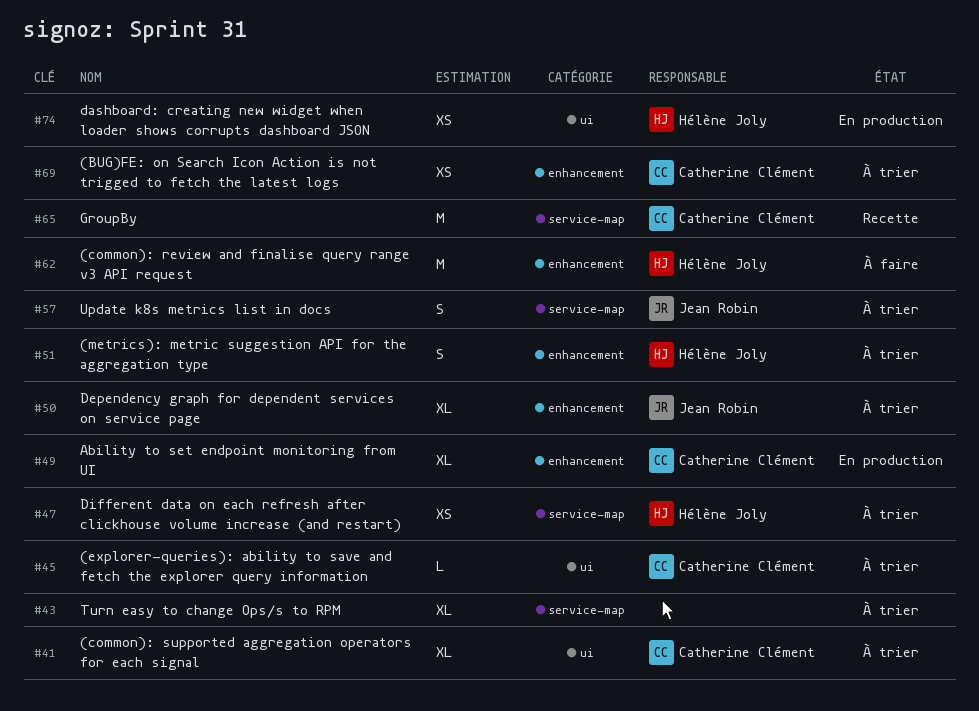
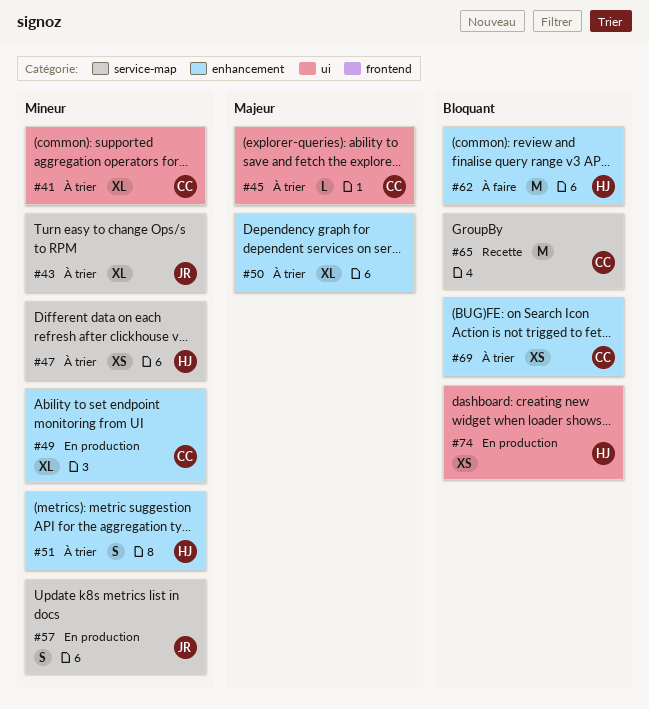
#43, owner: none -> Jean Robin
#50, owner: Jean Robin -> none
#57, status: À trier -> En production

